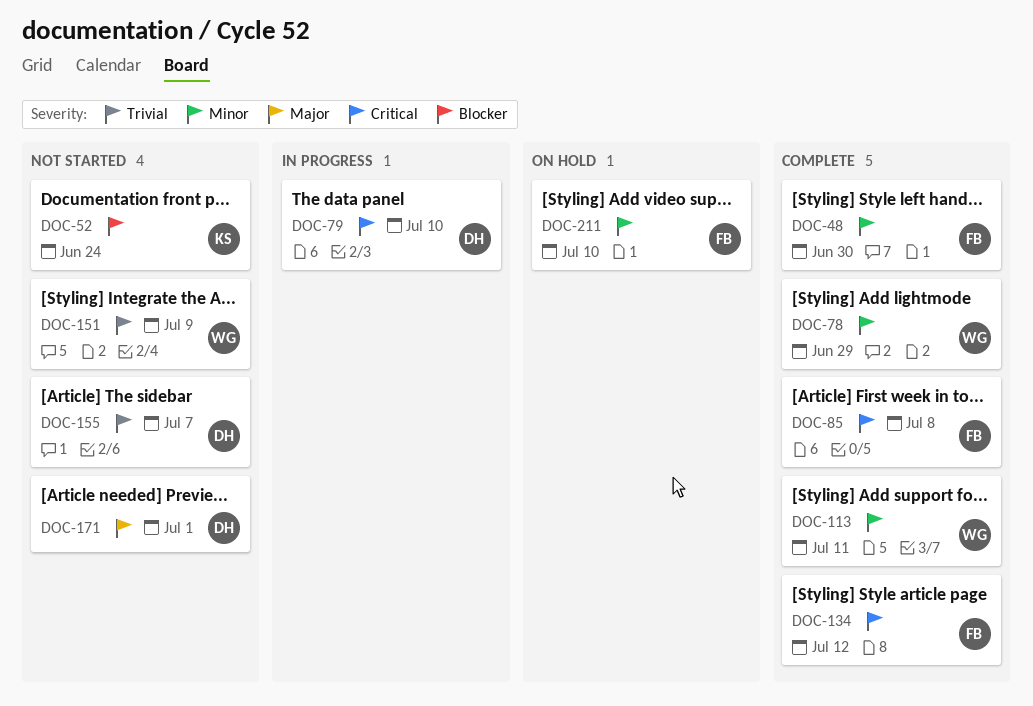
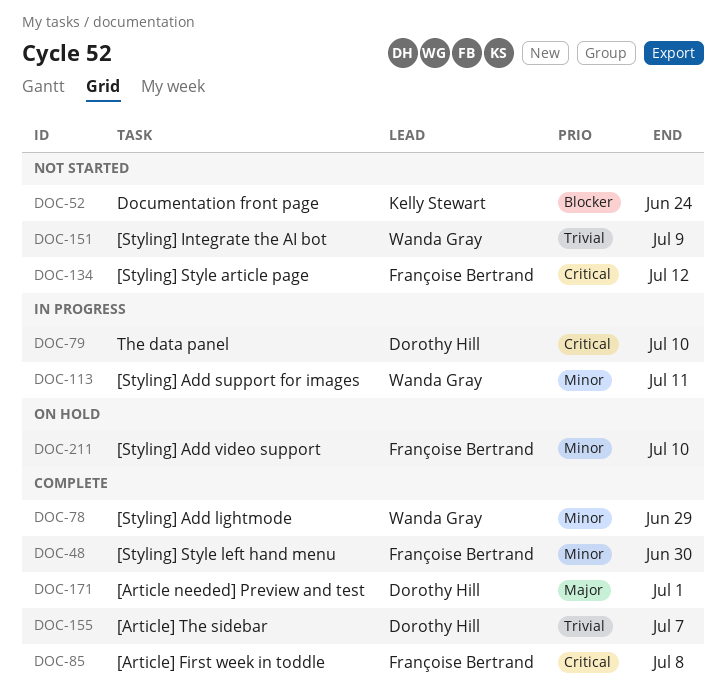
DOC-113, status: Complete -> In progress
DOC-134, status: Complete -> Not started
DOC-155, status: Not started -> Complete
DOC-171, status: Not started -> Complete

